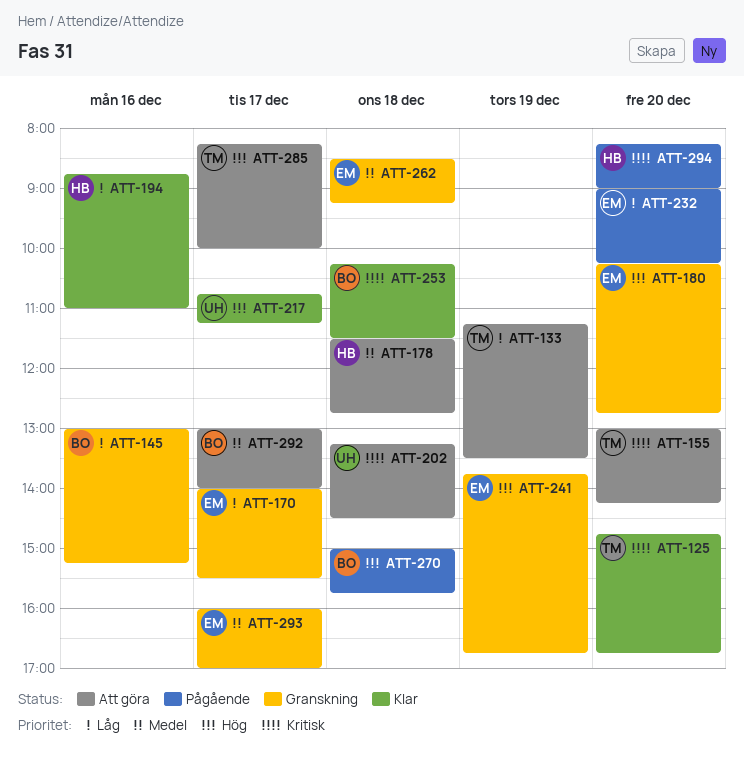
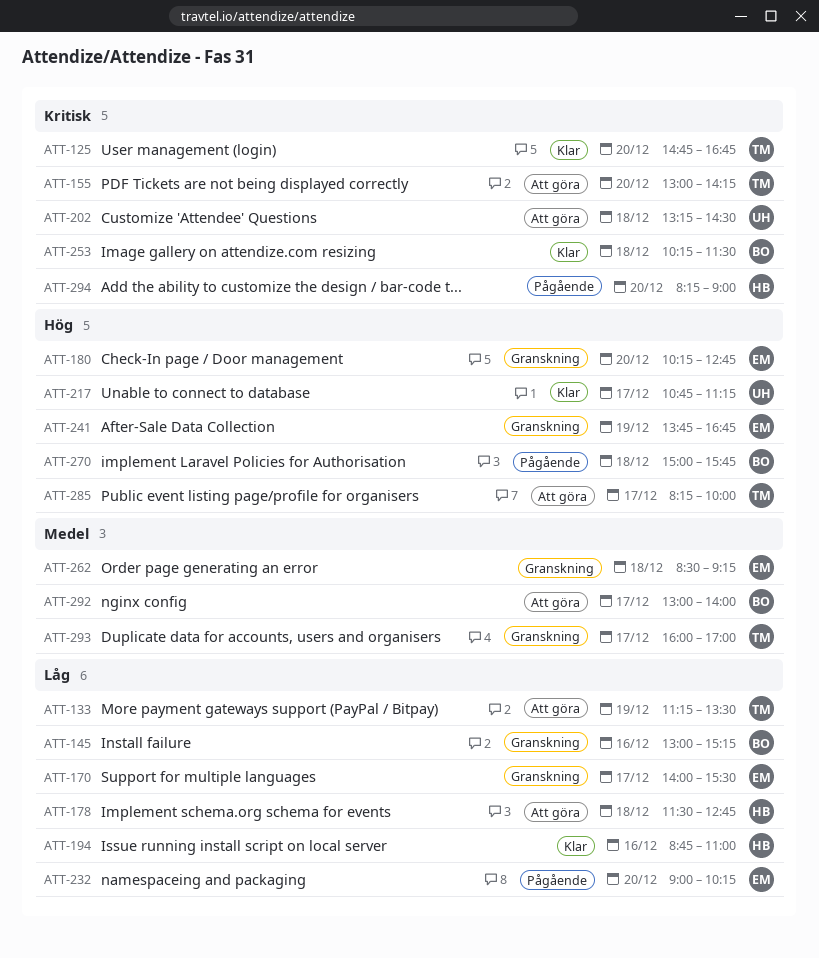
ATT-178, priority: Medel -> Låg
ATT-293, owner: EM -> TM

